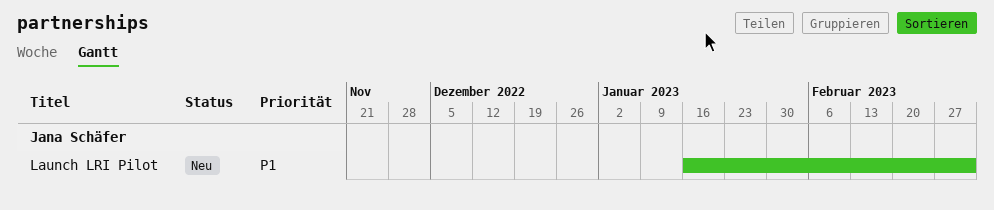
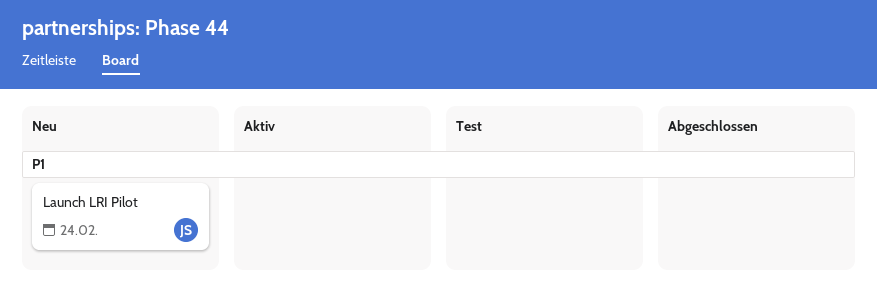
Launch LRI Pilot, due: Mar 3 -> Feb 24

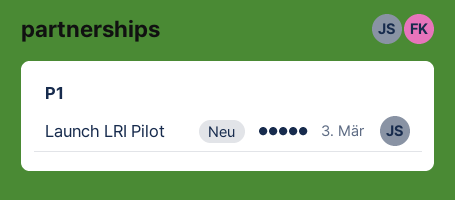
Launch LRI Pilot, due: Feb 24 -> Mar 3

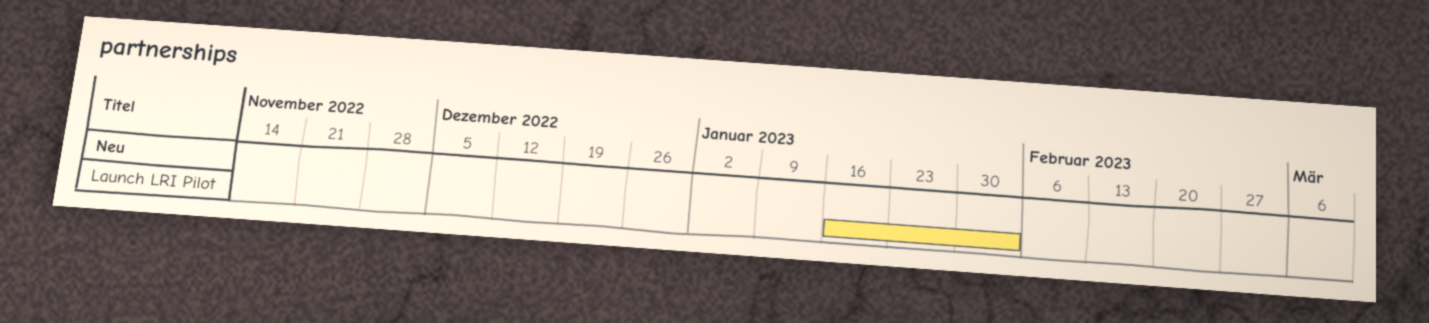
Launch LRI Pilot, due: Mar 3 -> Feb 3

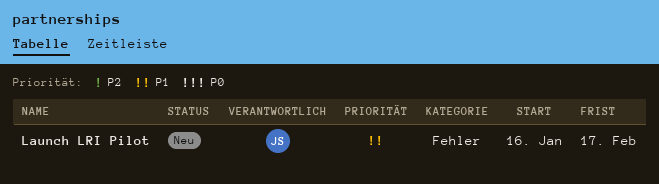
Launch LRI Pilot, due: Feb 3 -> Feb 17

